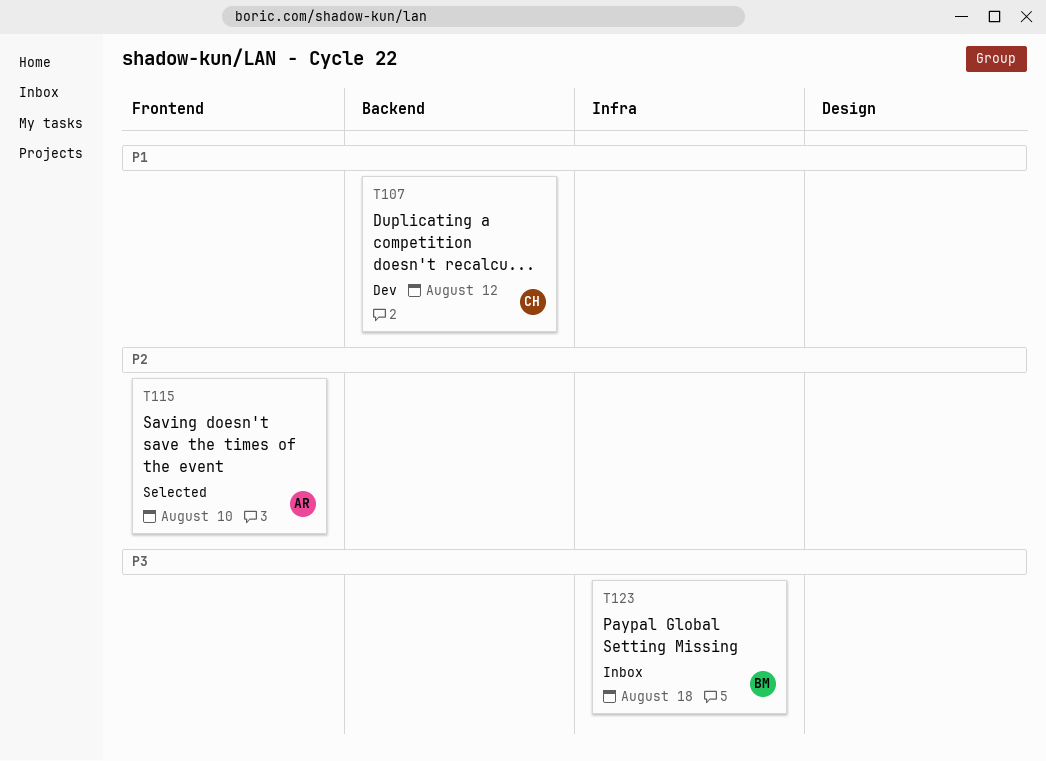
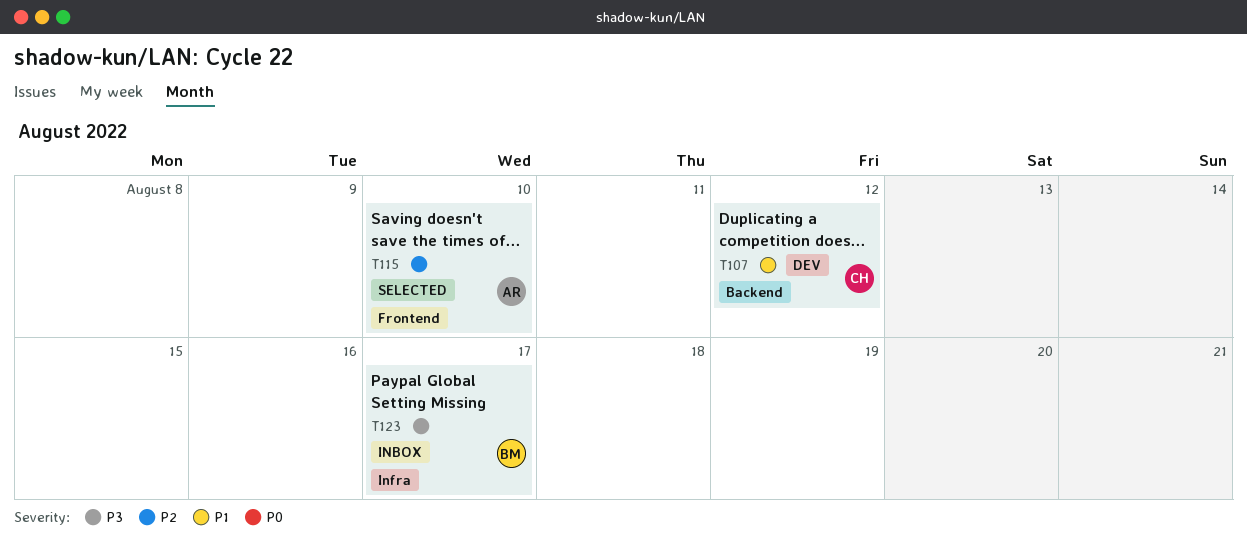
T123, due: Aug 18 -> Aug 17

